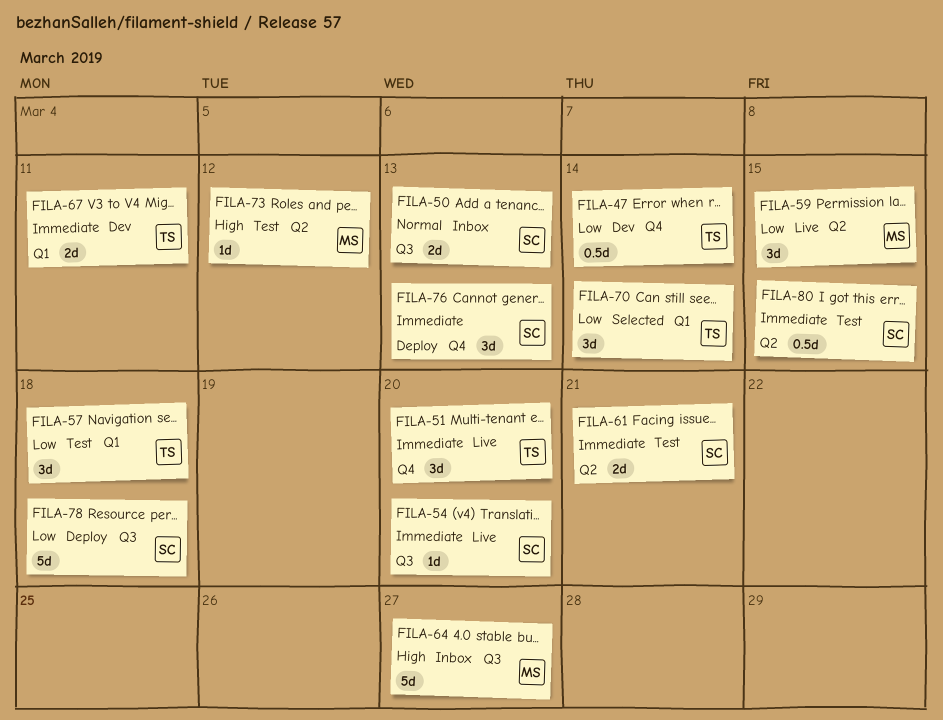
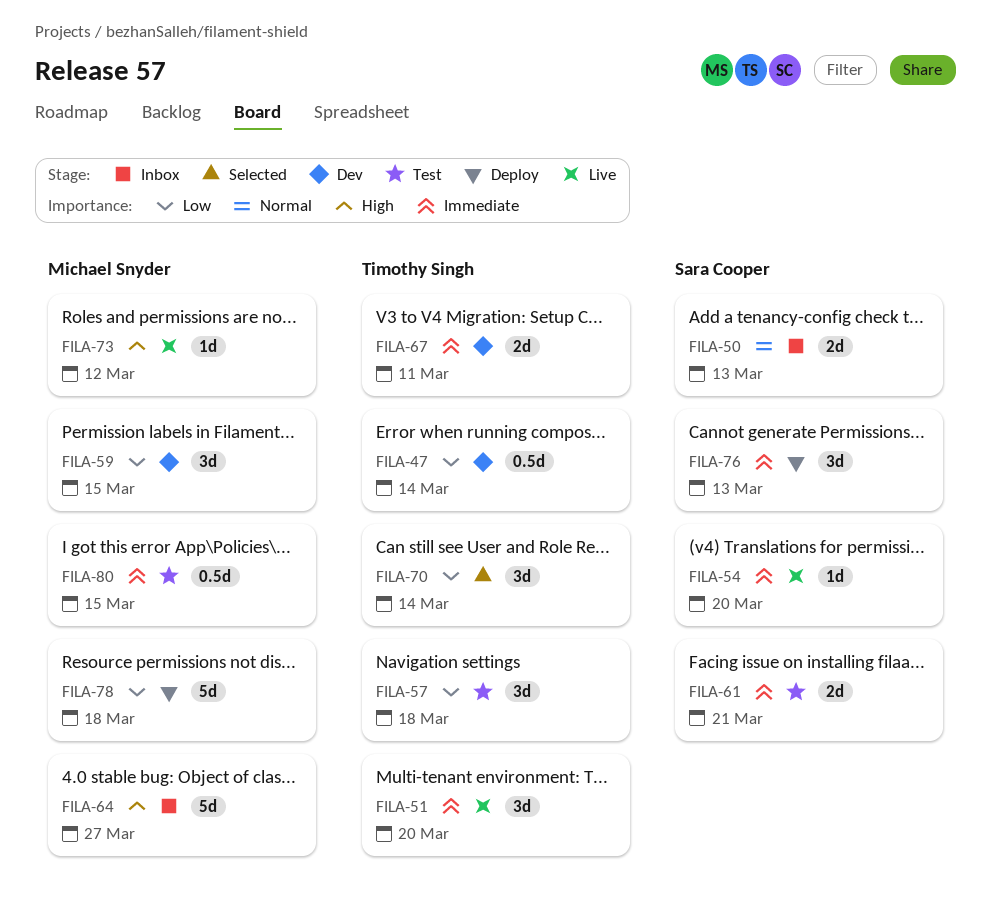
FILA-59, status: Live -> Dev
FILA-73, status: Test -> Live
FILA-78, owner: Sara Cooper -> Michael Snyder
FILA-80, owner: Sara Cooper -> Michael Snyder

